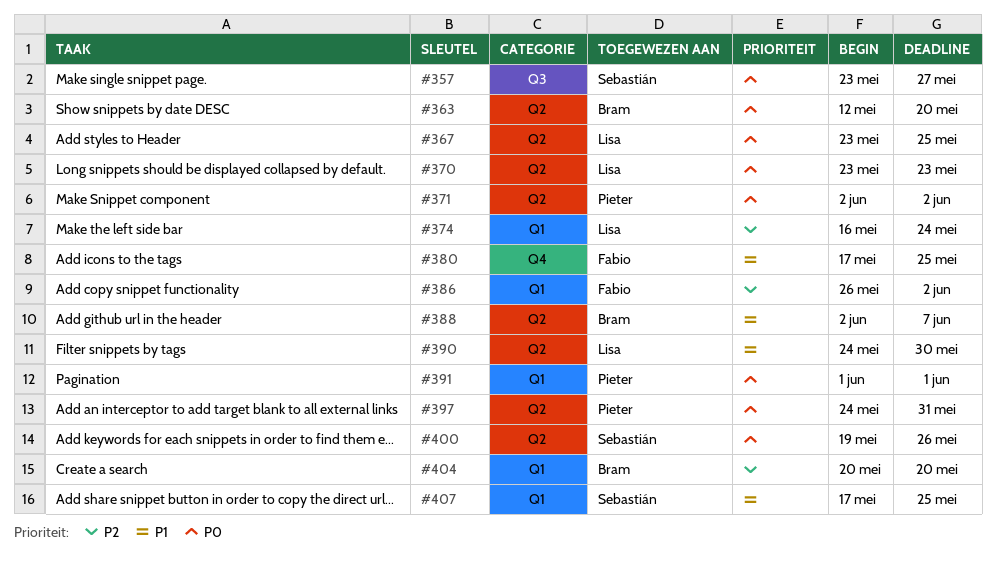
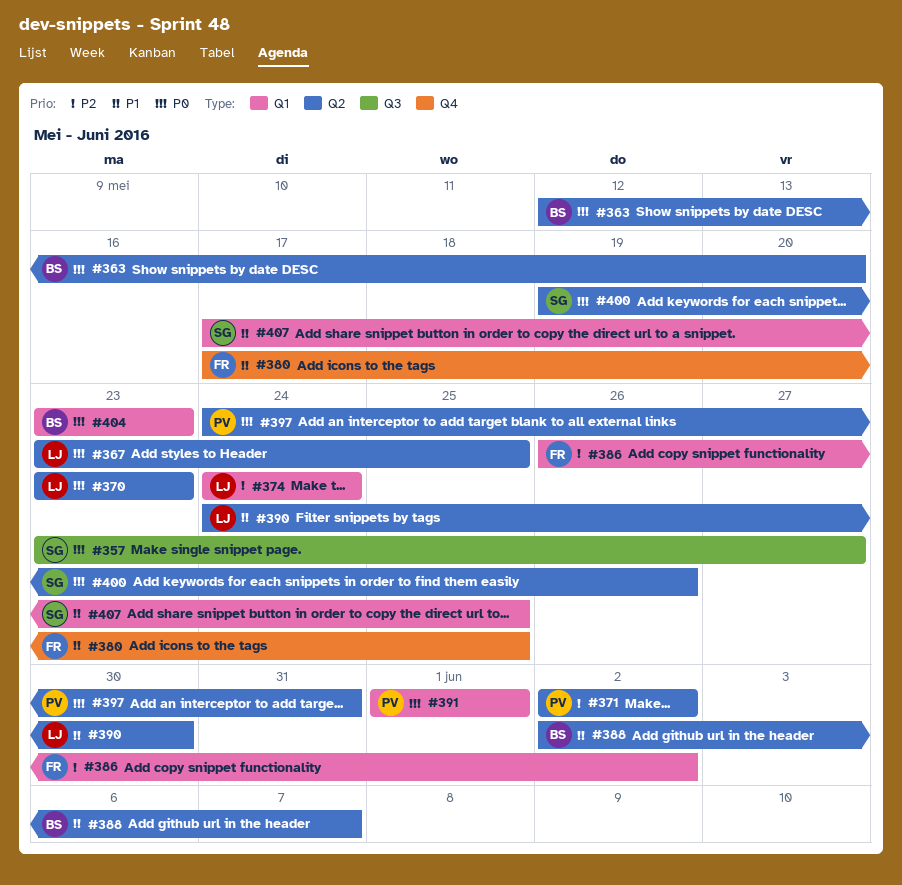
#371, priority: P0 -> P2
#374, start: May 16 -> May 24
#404, priority: P2 -> P0
#404, start: May 20 -> May 23
#404, due: May 20 -> May 23

